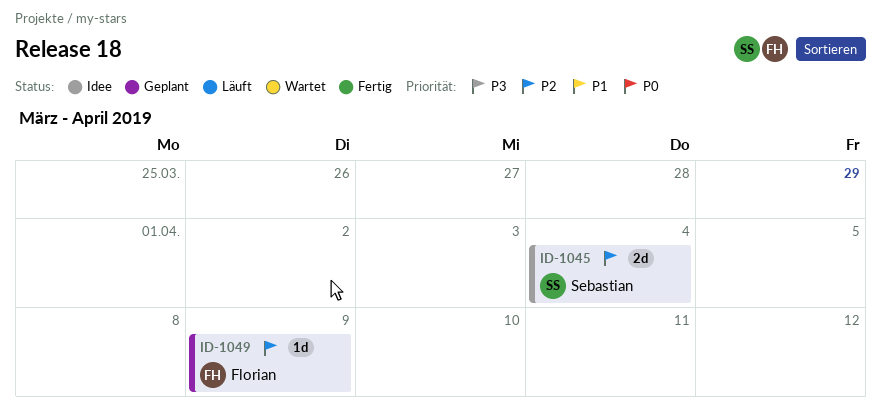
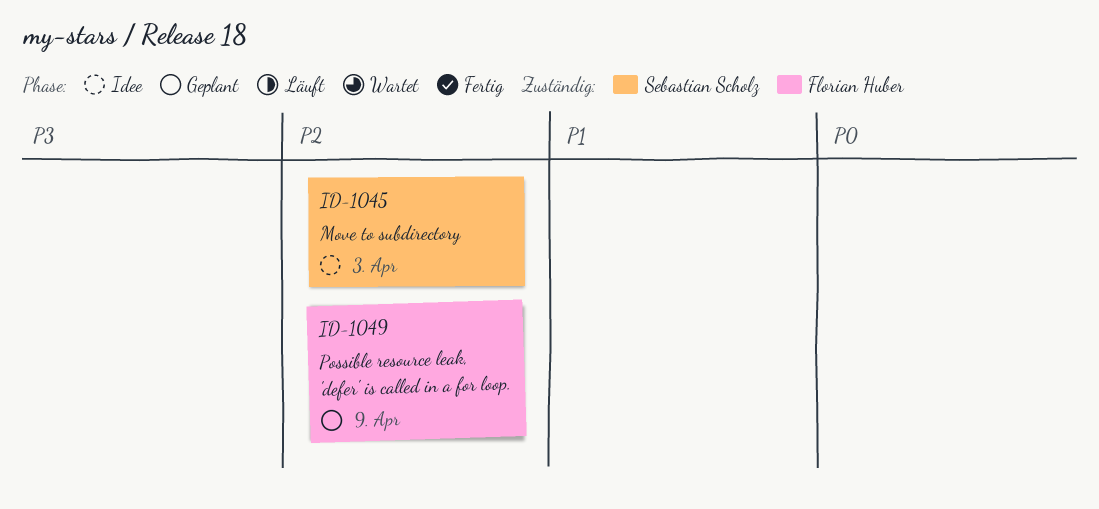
ID-1045, due: Apr 4 -> Apr 3

